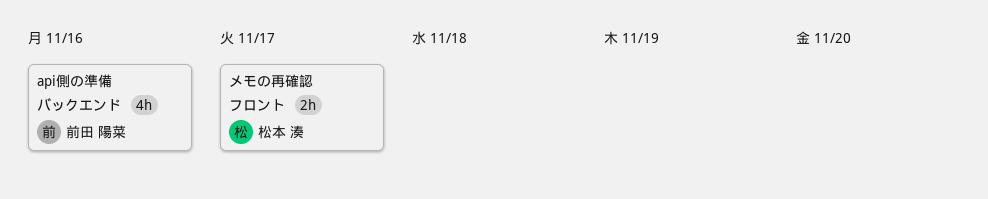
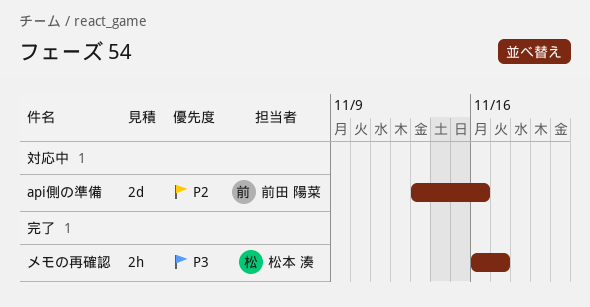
api側の準備, estimate: 4h -> 2d

